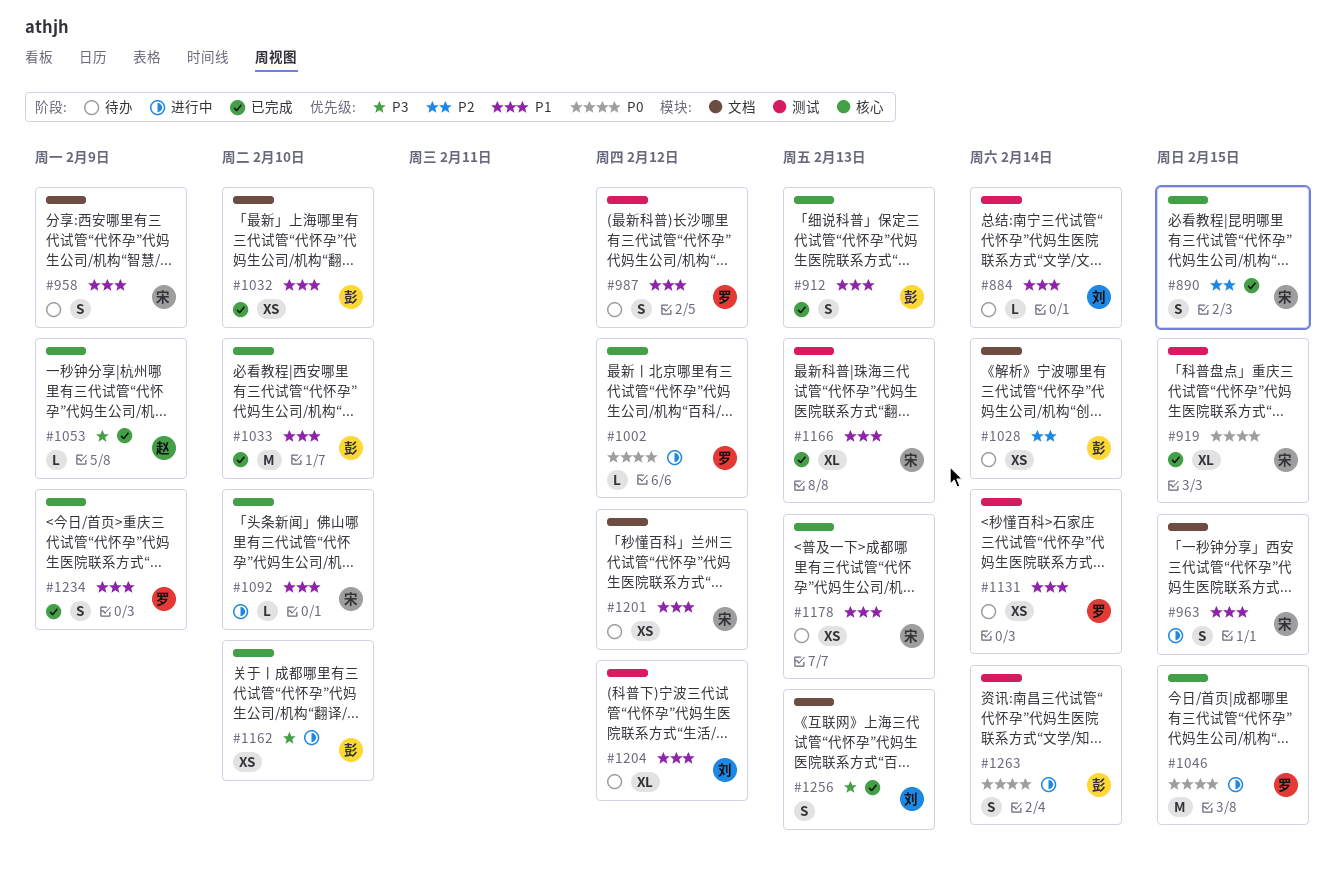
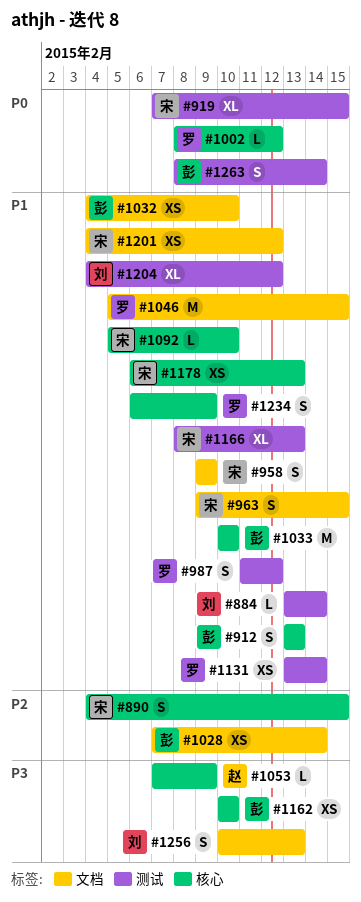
#1046, priority: P0 -> P1
#1046, label: 核心 -> 文档

